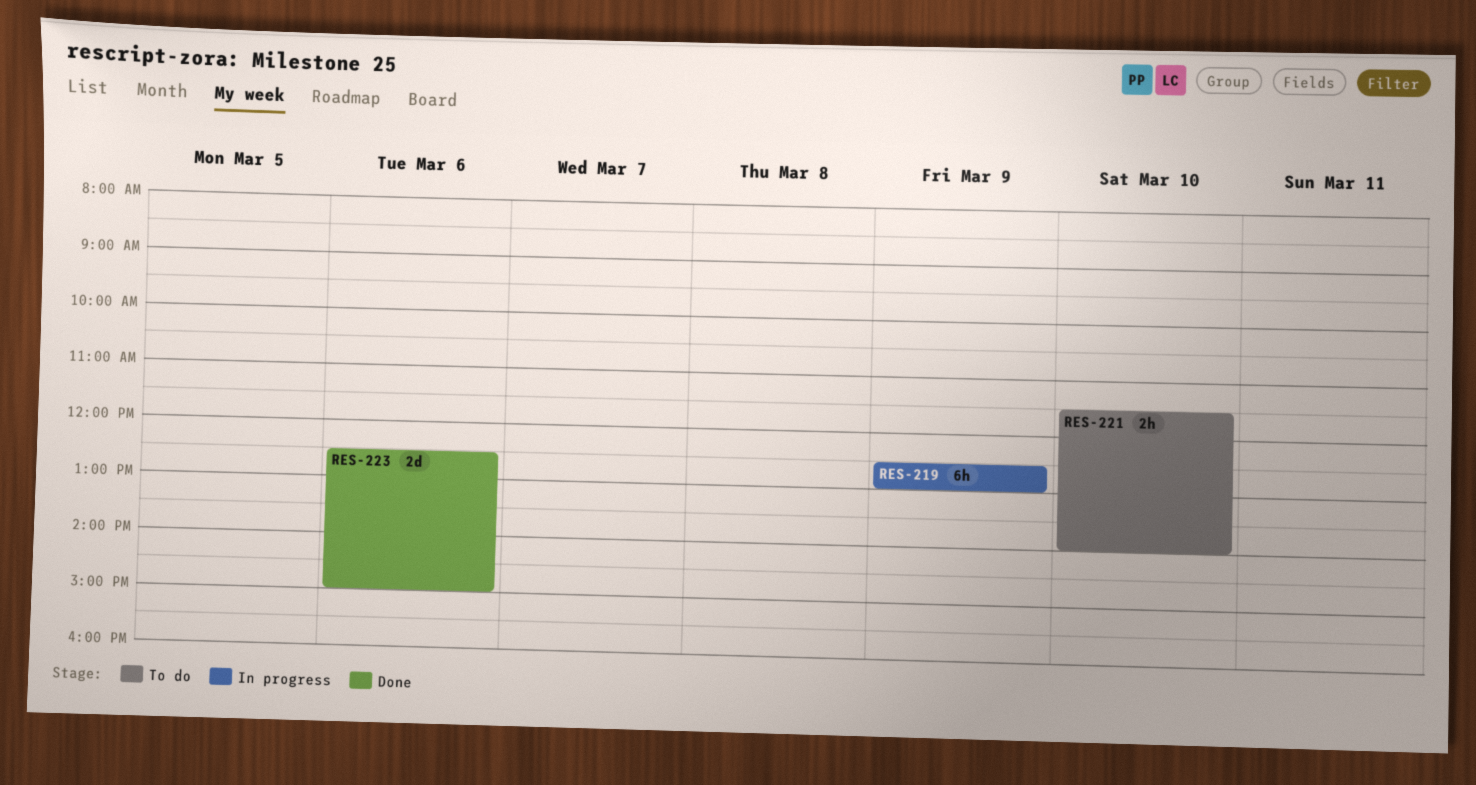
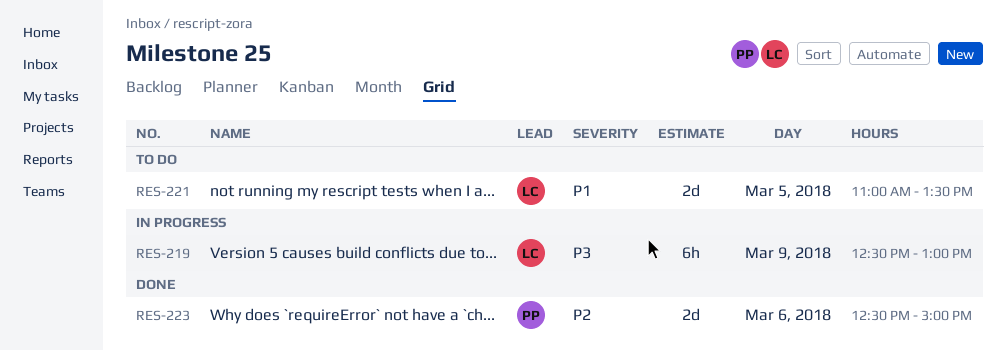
RES-221, estimate: 2h -> 2d
RES-221, day: Mar 10 -> Mar 5
RES-221, begins: 11:30 -> 11:00
RES-221, ends: 14:00 -> 13:30

